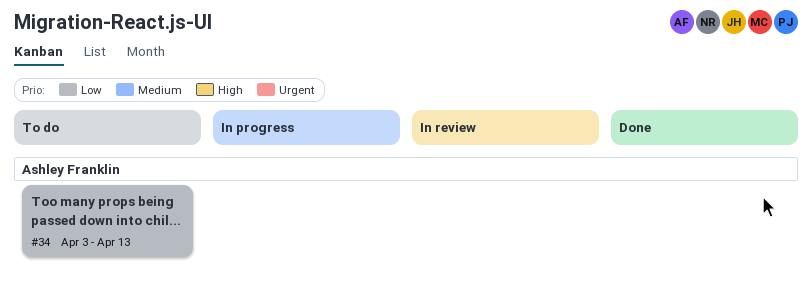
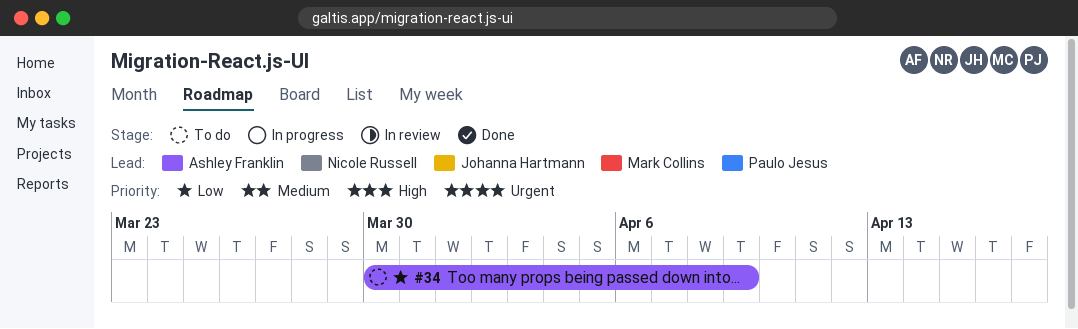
#34, start: Apr 3 -> Mar 30
#34, due: Apr 13 -> Apr 9

